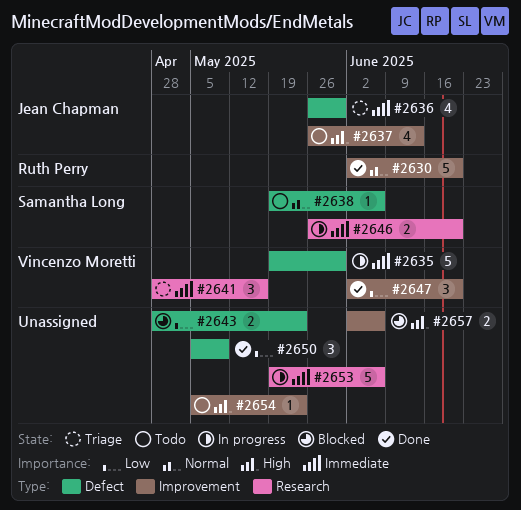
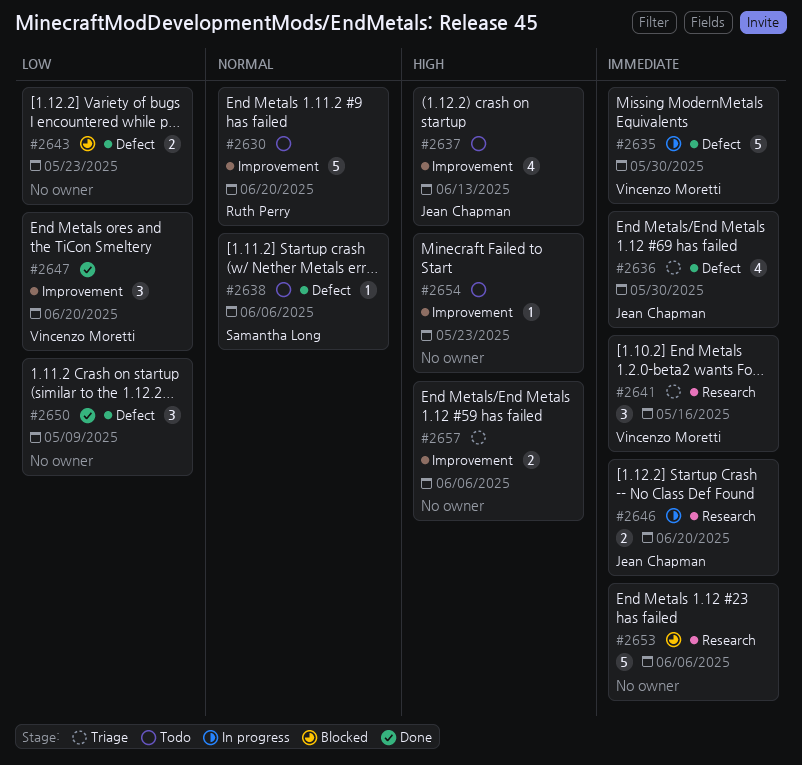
#2630, status: Done -> Todo
#2646, owner: Samantha Long -> Jean Chapman
#2653, status: In progress -> Blocked
#2657, status: Blocked -> Triage

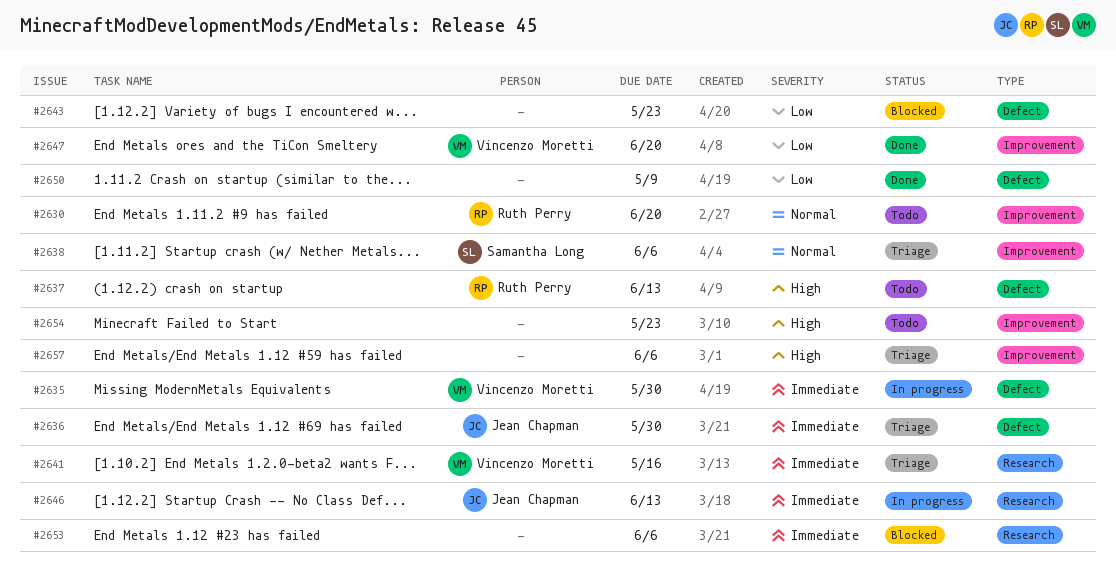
#2637, owner: Jean Chapman -> Ruth Perry
#2637, label: Improvement -> Defect
#2638, status: Todo -> Triage
#2638, label: Defect -> Improvement
#2646, due: Jun 20 -> Jun 13

